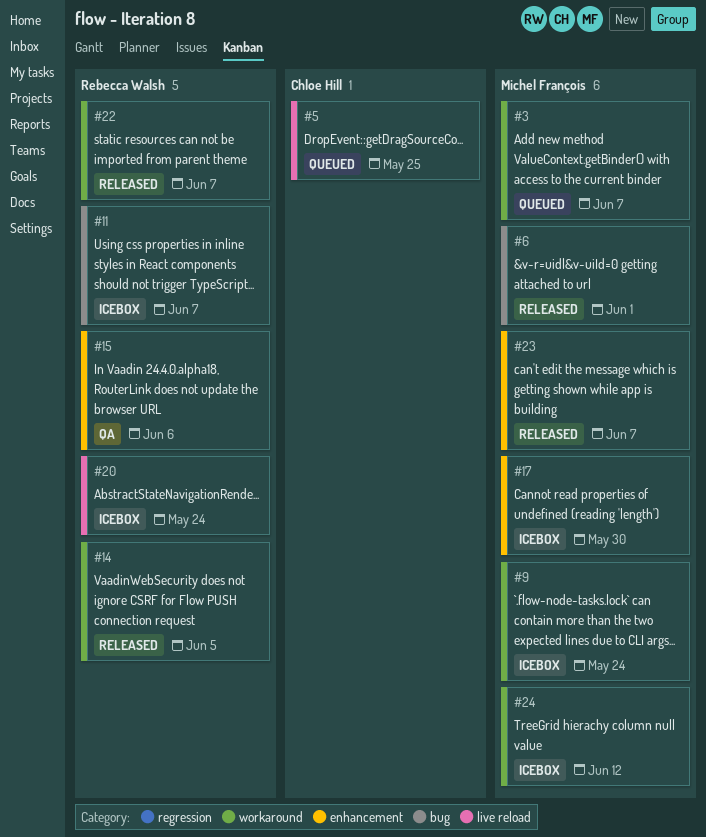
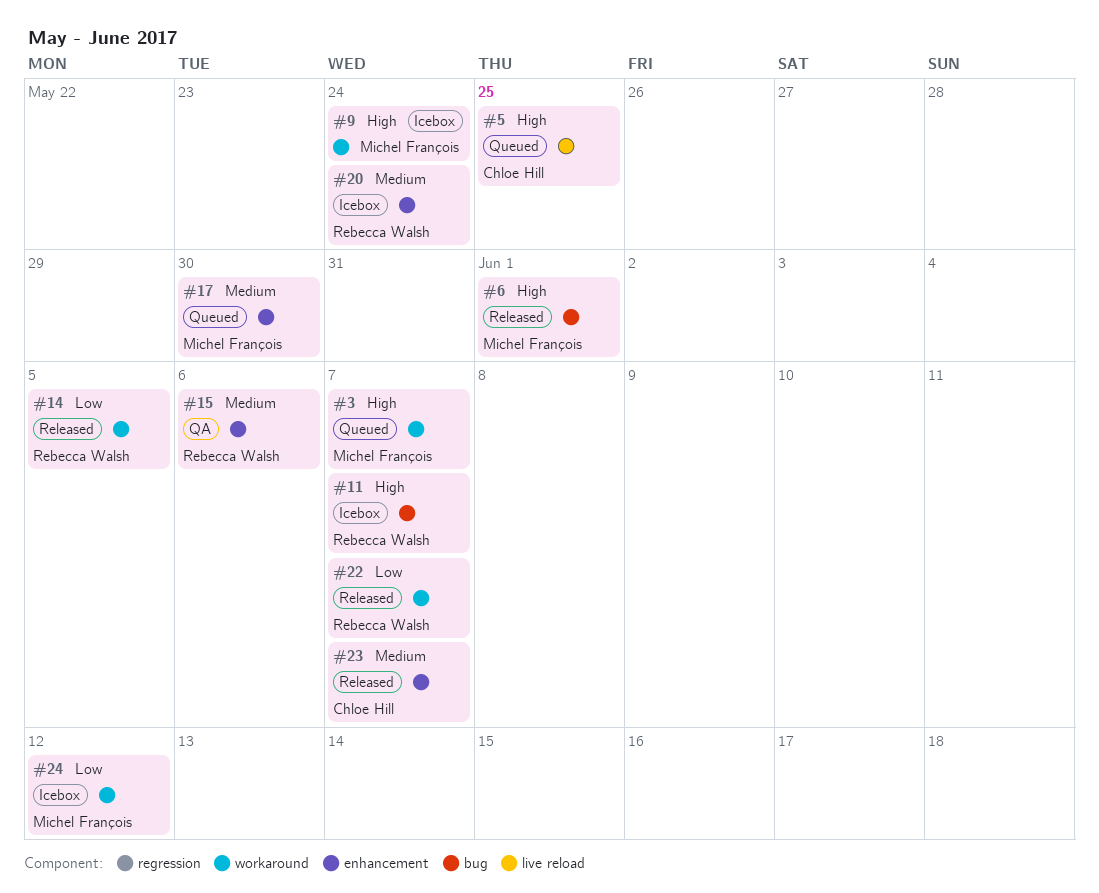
#17, status: Icebox -> Queued
#20, label: live reload -> enhancement
#23, owner: Michel François -> Chloe Hill

